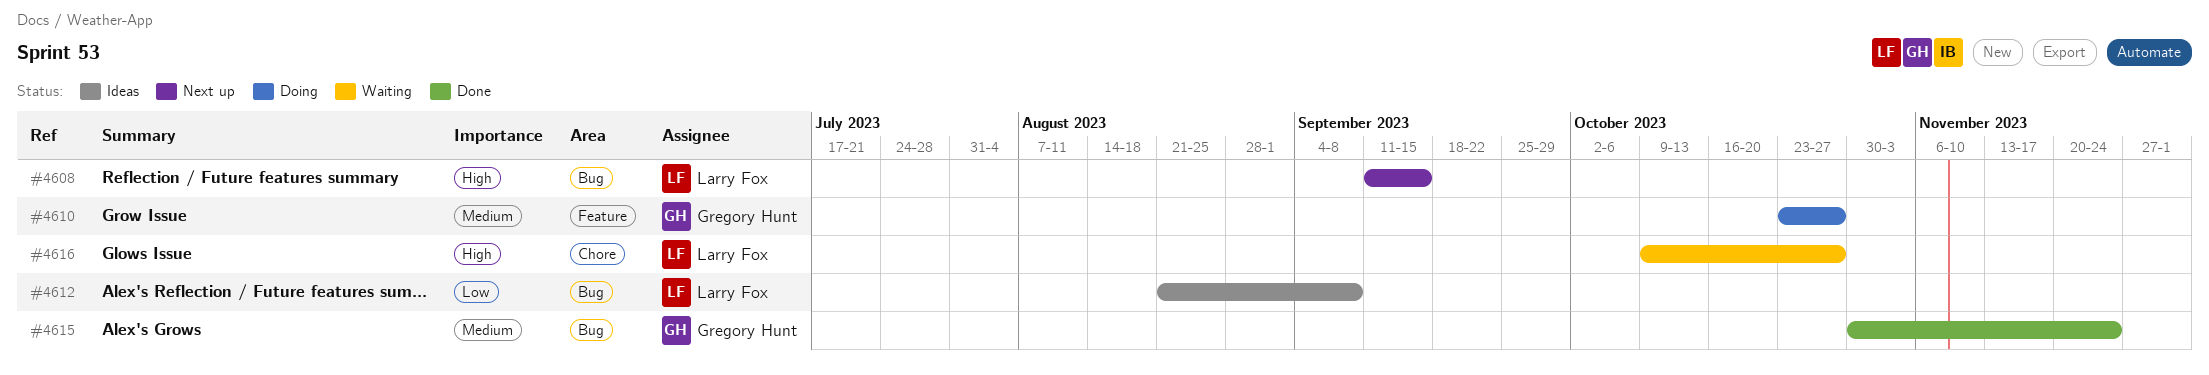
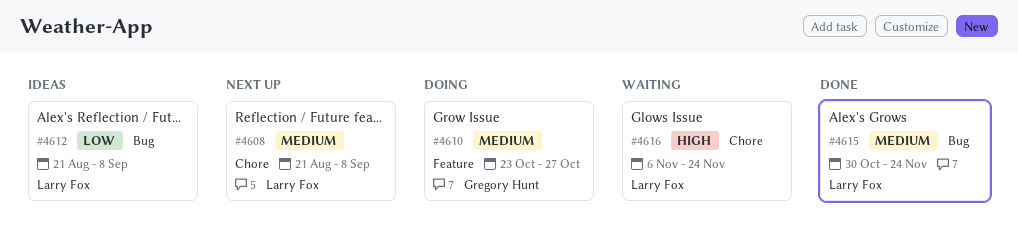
#4608, priority: High -> Medium
#4608, label: Bug -> Chore
#4608, start: Sep 11 -> Aug 21
#4608, due: Sep 15 -> Sep 8
#4615, owner: Gregory Hunt -> Larry Fox
#4616, start: Oct 9 -> Nov 6
#4616, due: Oct 27 -> Nov 24

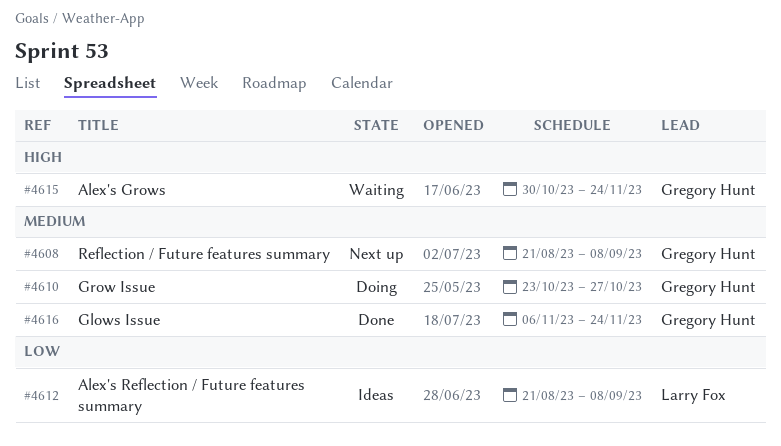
#4608, owner: Larry Fox -> Gregory Hunt
#4615, status: Done -> Waiting
#4615, owner: Larry Fox -> Gregory Hunt
#4615, priority: Medium -> High
#4616, status: Waiting -> Done
#4616, owner: Larry Fox -> Gregory Hunt
#4616, priority: High -> Medium

